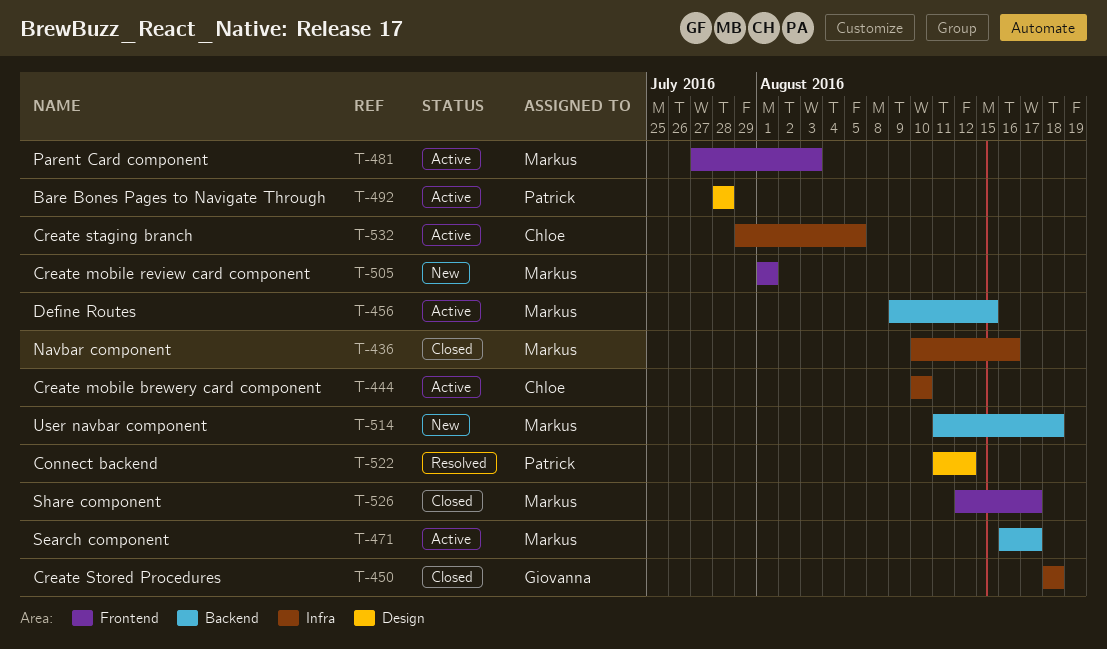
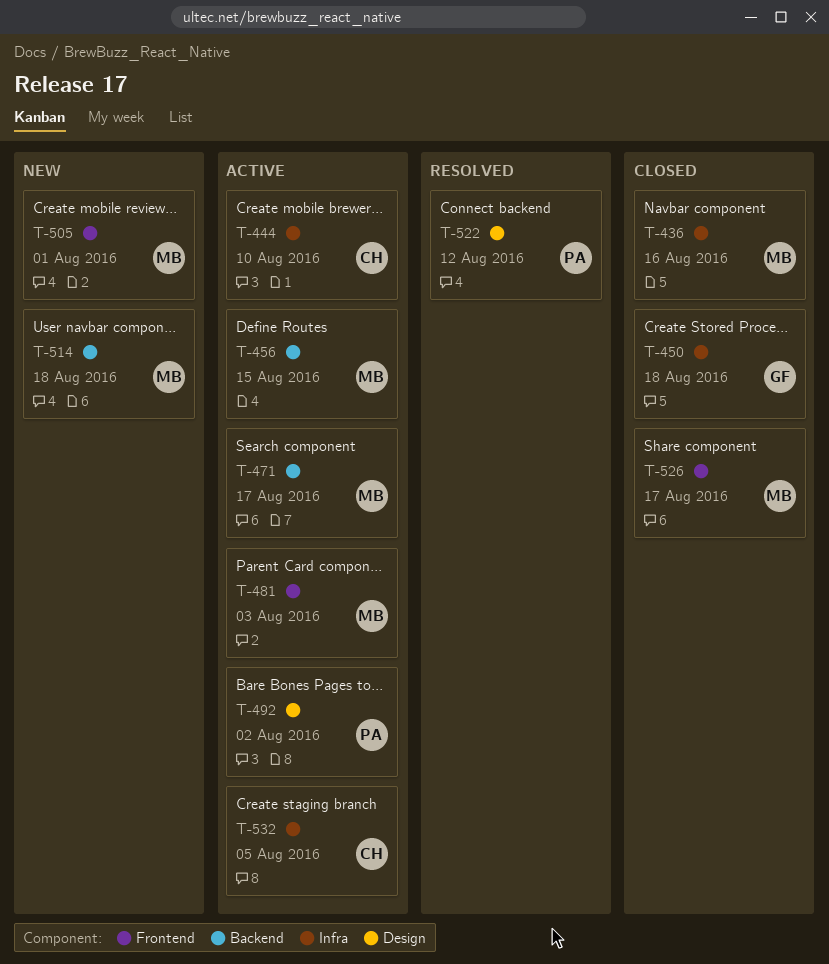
T-492, due: Jul 28 -> Aug 2

